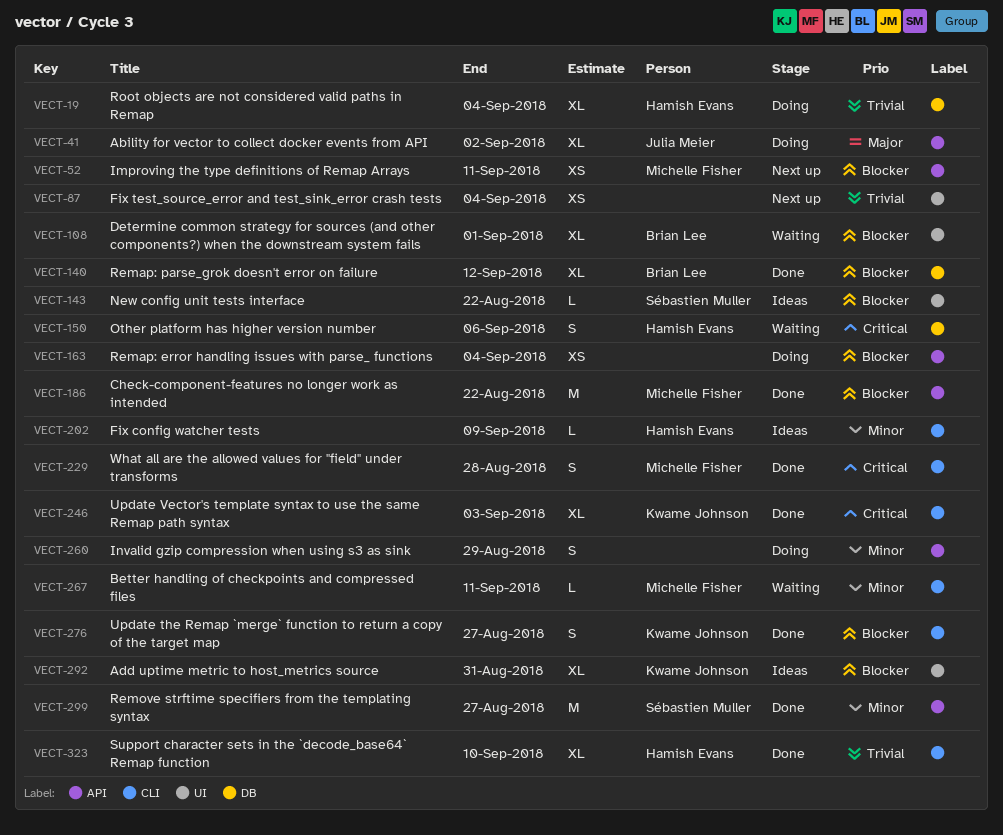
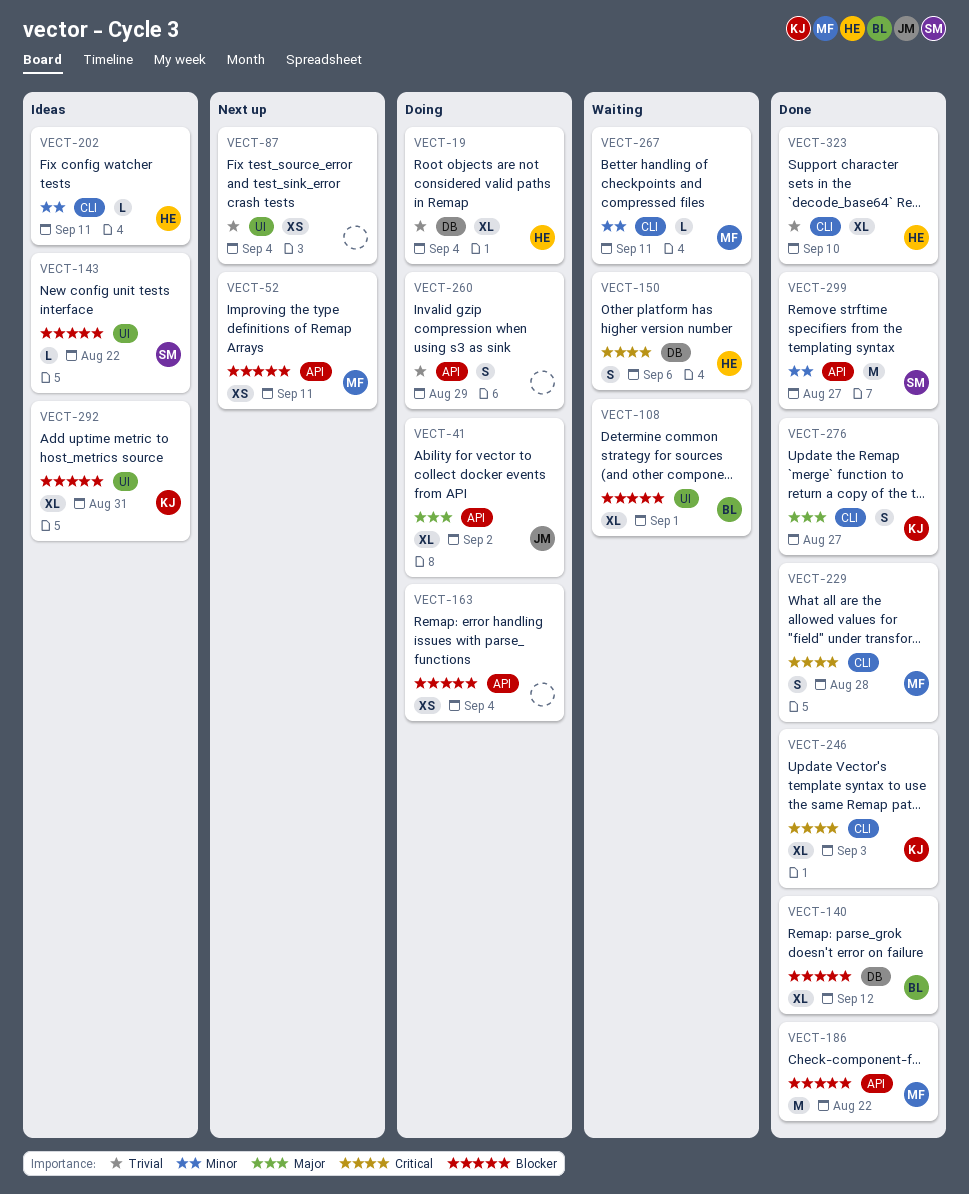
VECT-202, due: Sep 9 -> Sep 11
VECT-260, priority: Minor -> Trivial
VECT-276, priority: Blocker -> Major

